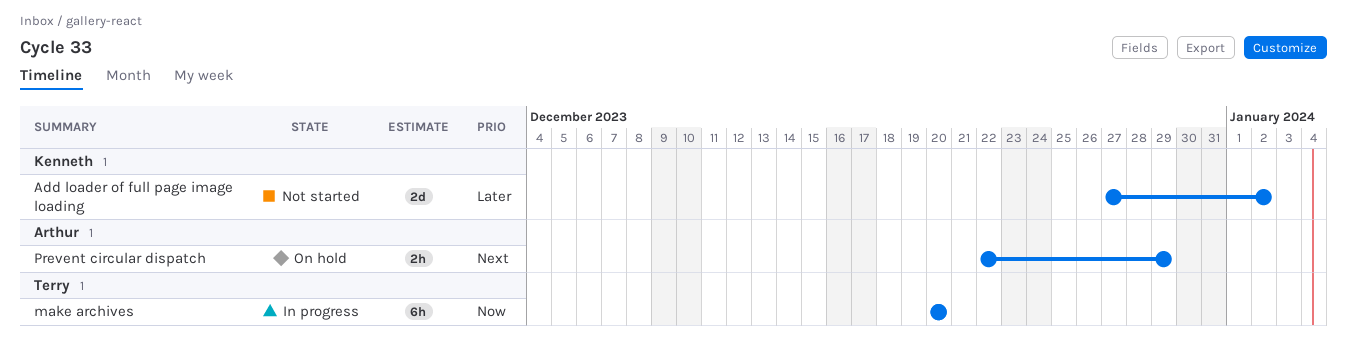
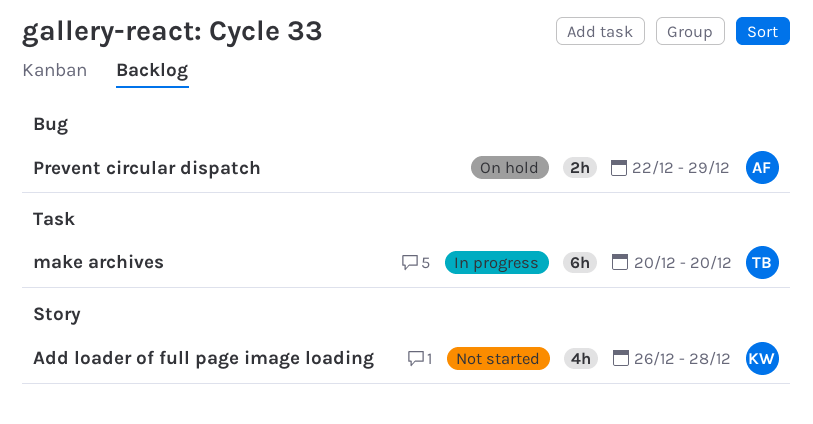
Add loader of full page image loading, estimate: 2d -> 4h
Add loader of full page image loading, start: Dec 27 -> Dec 26
Add loader of full page image loading, due: Jan 2 -> Dec 28

